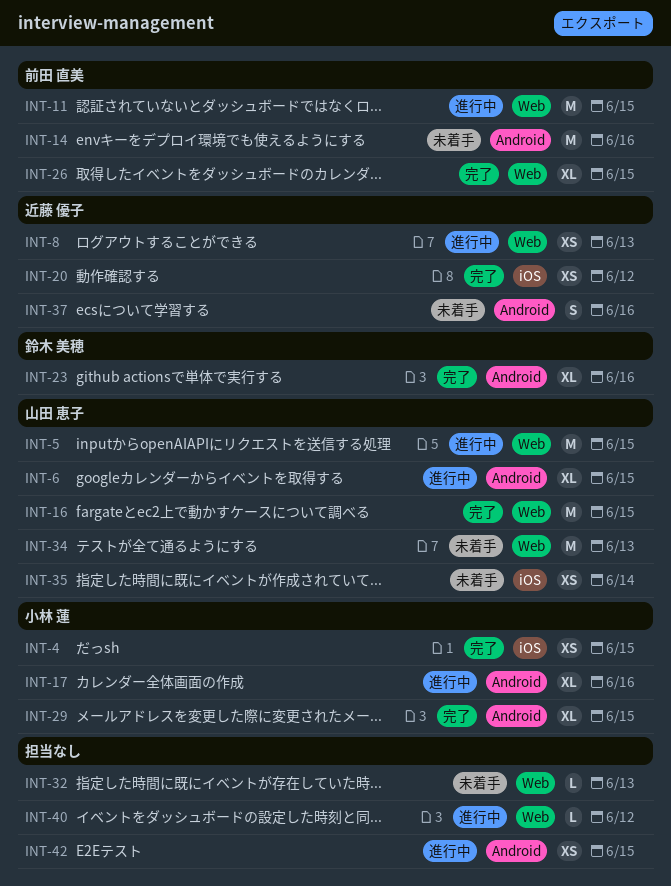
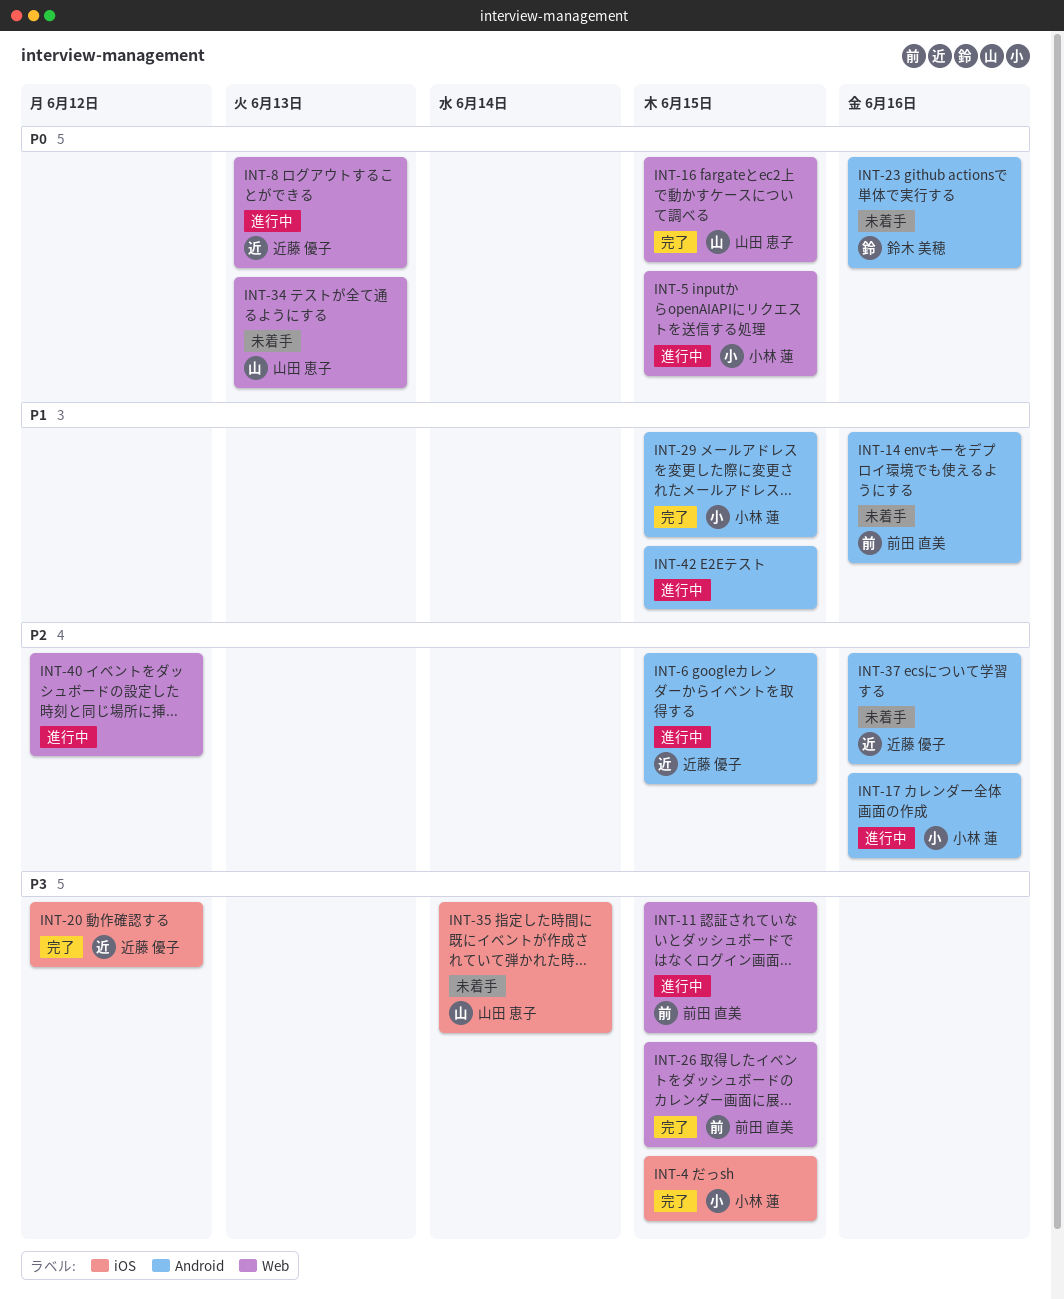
INT-5, owner: 山田 恵子 -> 小林 蓮
INT-6, owner: 山田 恵子 -> 近藤 優子
INT-23, status: 完了 -> 未着手
INT-32: present -> none

